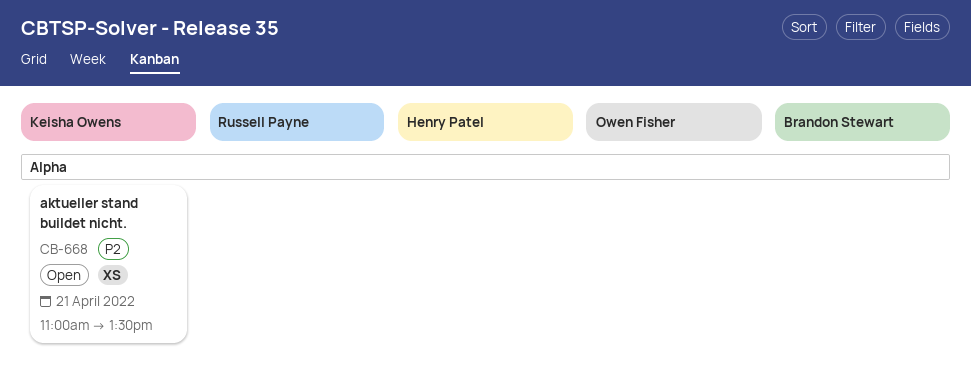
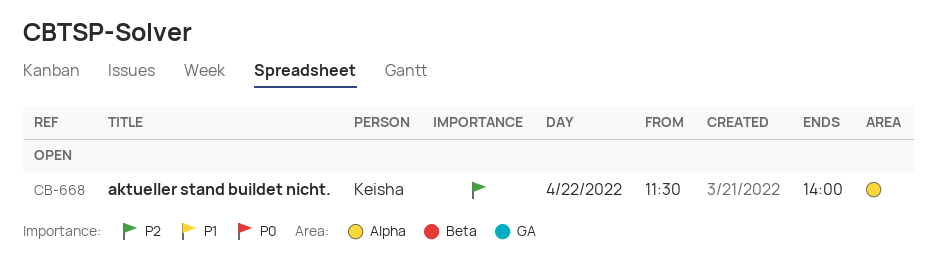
CB-668, day: Apr 21 -> Apr 22
CB-668, begins: 11:00 -> 11:30
CB-668, ends: 13:30 -> 14:00

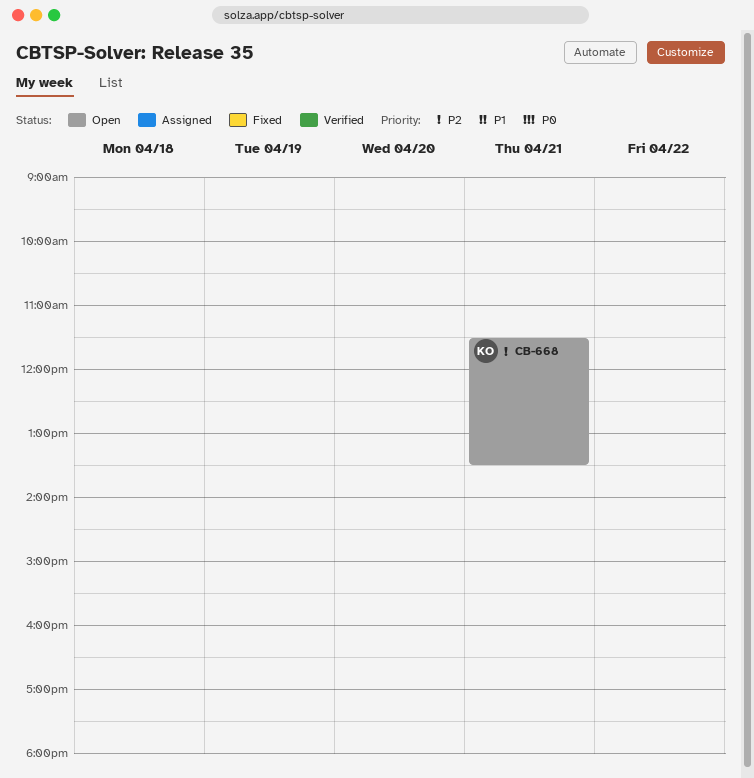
CB-668, day: Apr 22 -> Apr 21
CB-668, ends: 14:00 -> 13:30

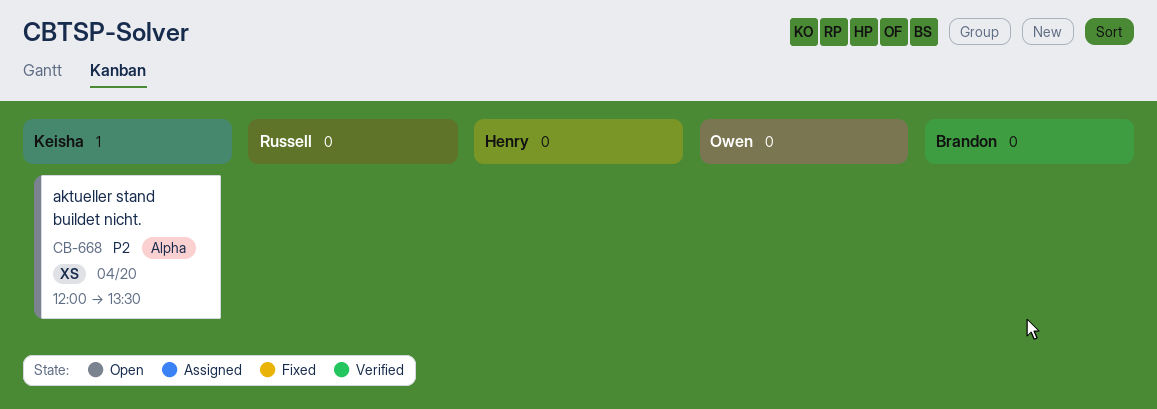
CB-668, day: Apr 21 -> Apr 20
CB-668, begins: 11:30 -> 12:00

